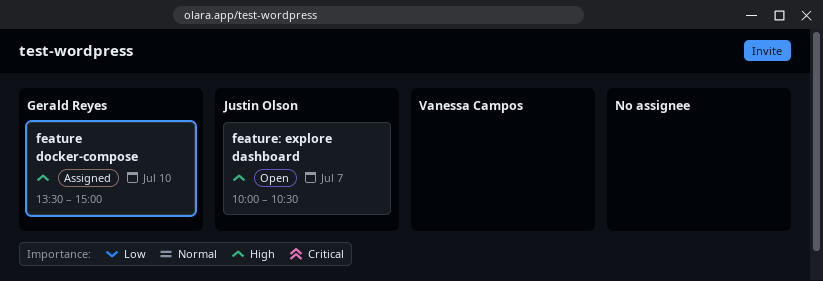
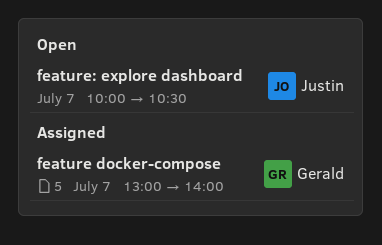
feature docker-compose, day: Jul 10 -> Jul 7
feature docker-compose, begins: 13:30 -> 13:00
feature docker-compose, ends: 15:00 -> 14:00

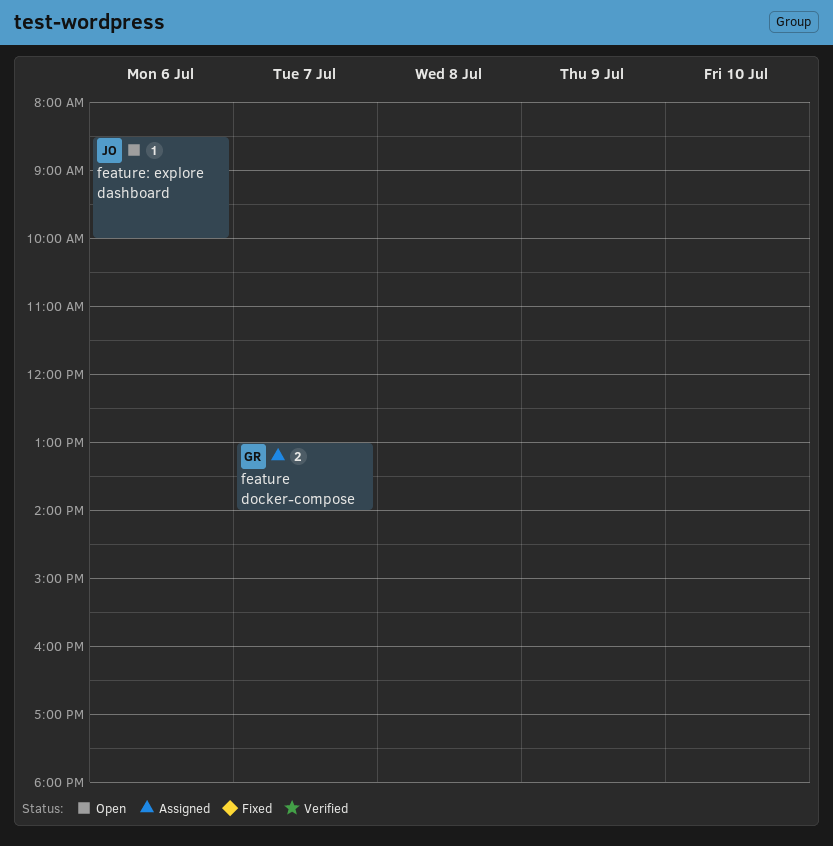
feature: explore dashboard, day: Jul 7 -> Jul 6
feature: explore dashboard, begins: 10:00 -> 08:30
feature: explore dashboard, ends: 10:30 -> 10:00

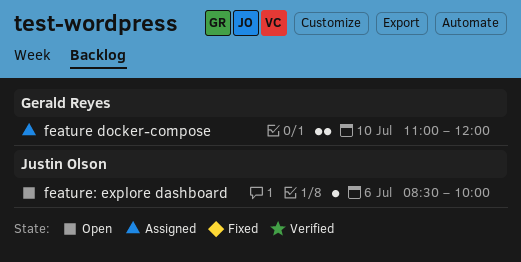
feature docker-compose, day: Jul 7 -> Jul 10
feature docker-compose, begins: 13:00 -> 11:00
feature docker-compose, ends: 14:00 -> 12:00

